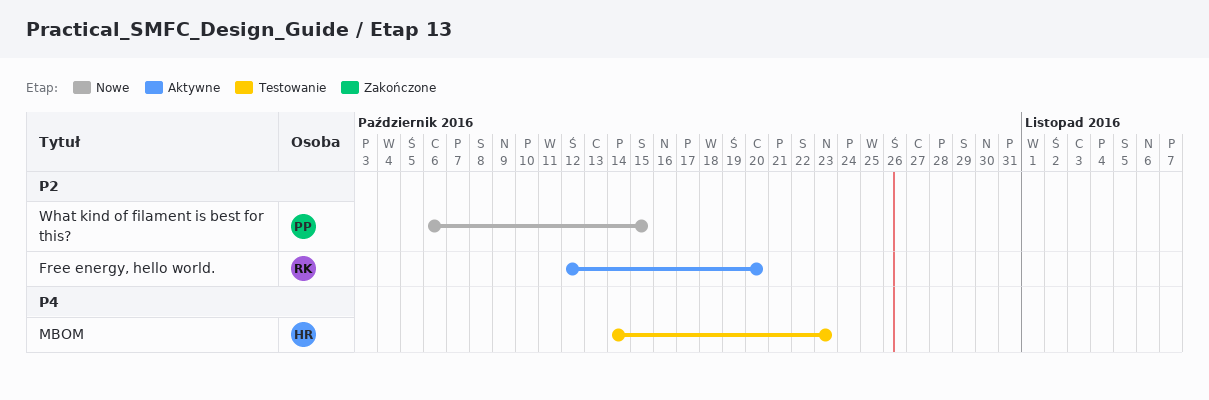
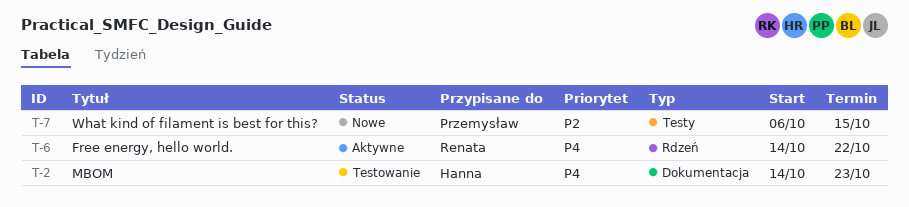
Free energy, hello world., priority: P2 -> P4
Free energy, hello world., start: Oct 12 -> Oct 14
Free energy, hello world., due: Oct 20 -> Oct 22

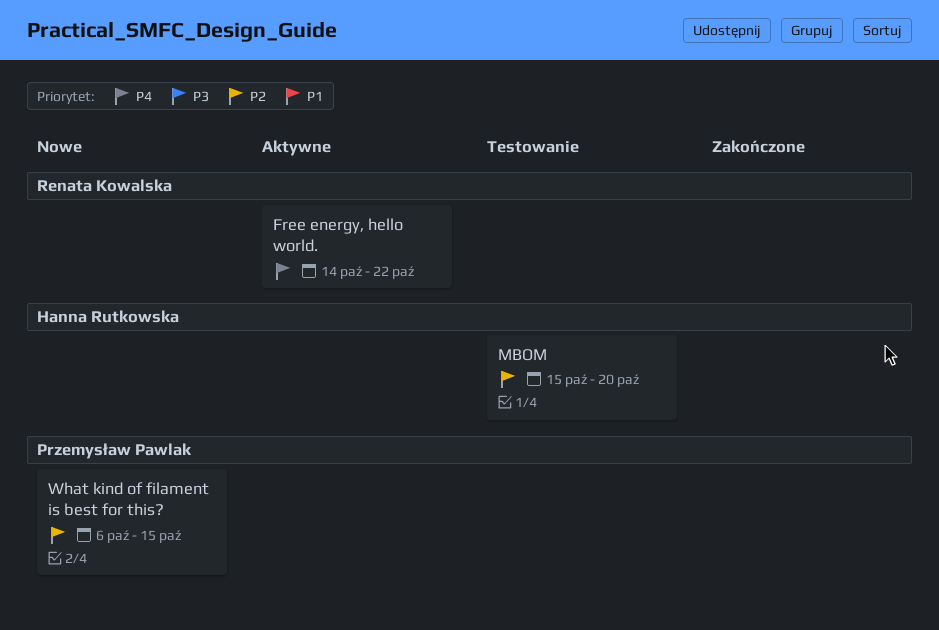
MBOM, priority: P4 -> P2
MBOM, start: Oct 14 -> Oct 15
MBOM, due: Oct 23 -> Oct 20

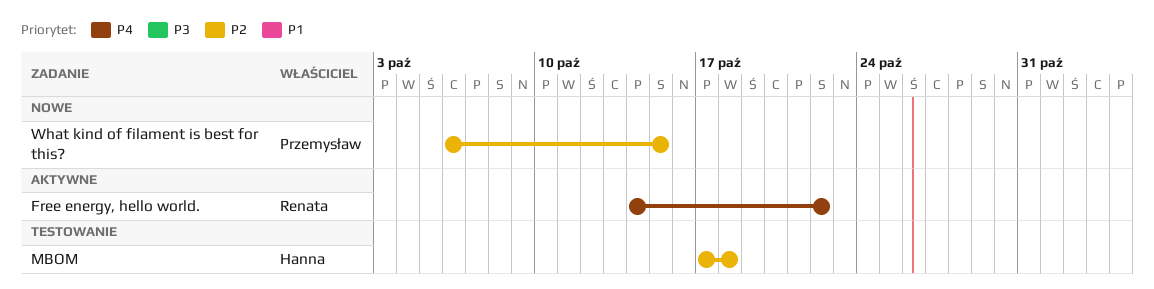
MBOM, start: Oct 15 -> Oct 17
MBOM, due: Oct 20 -> Oct 18

